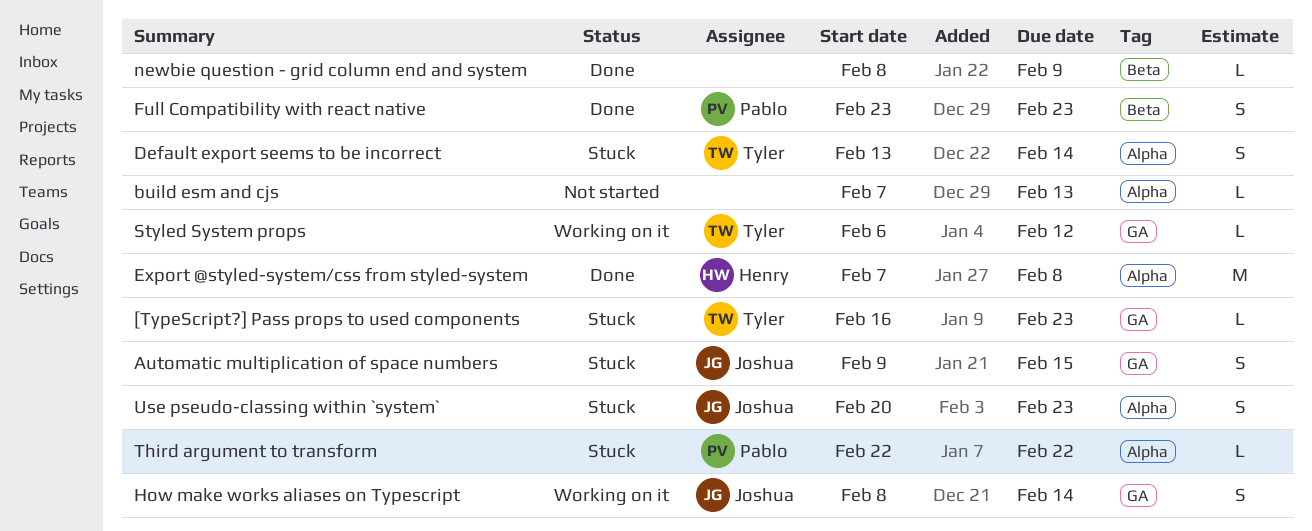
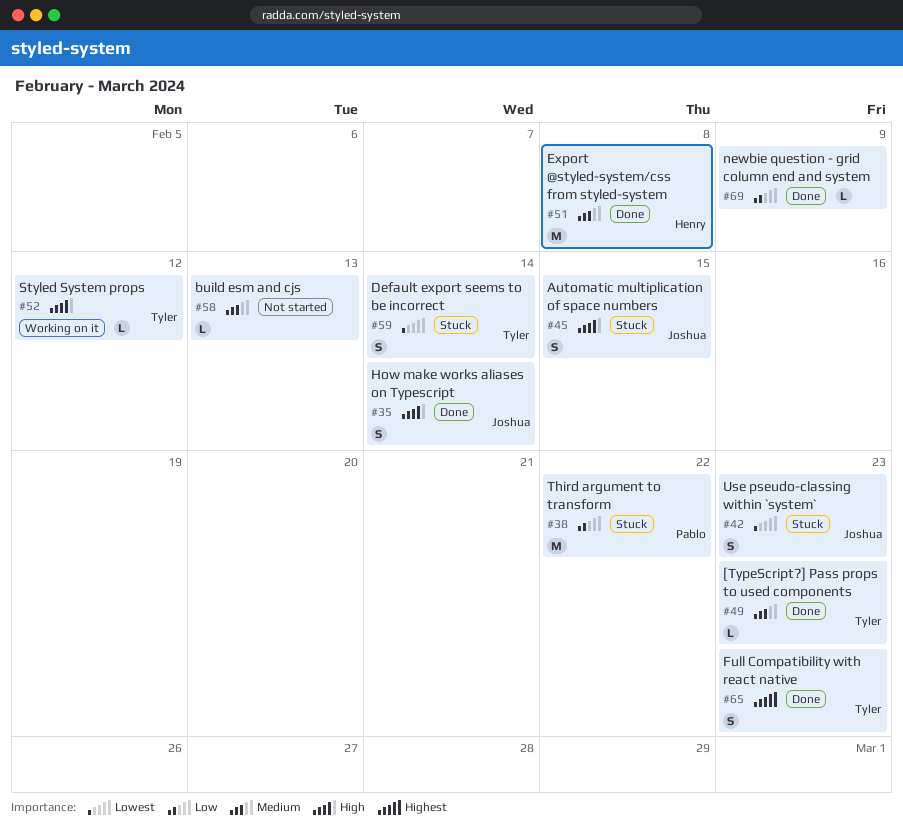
[TypeScript?] Pass props to used components, status: Stuck -> Done
Full Compatibility with react native, owner: Pablo -> Tyler
How make works aliases on Typescript, status: Working on it -> Done
Third argument to transform, estimate: L -> M

